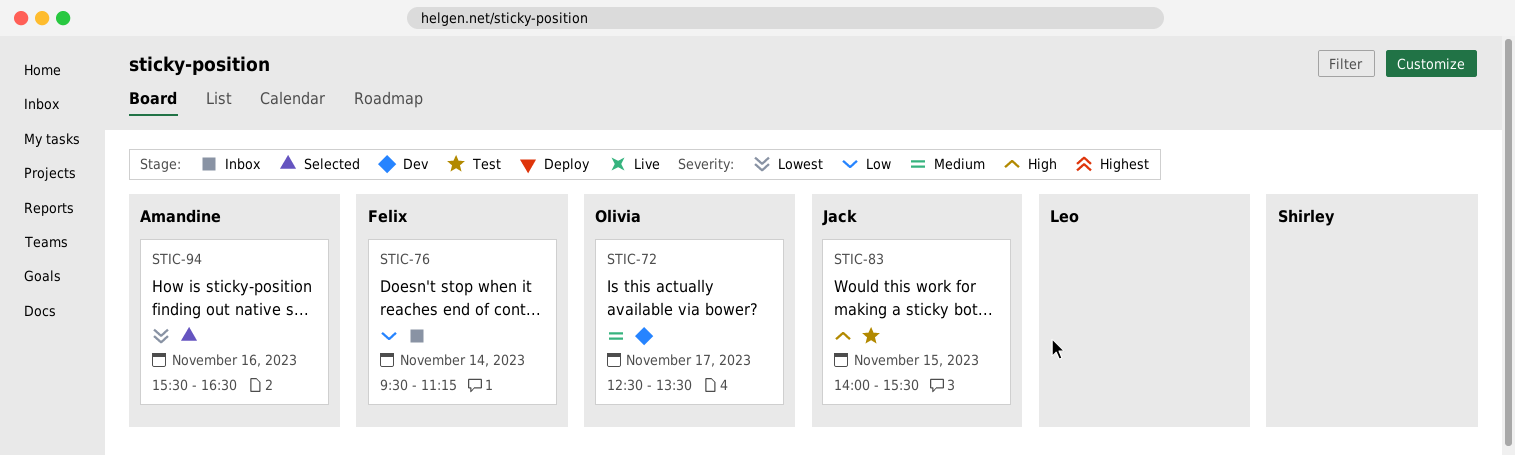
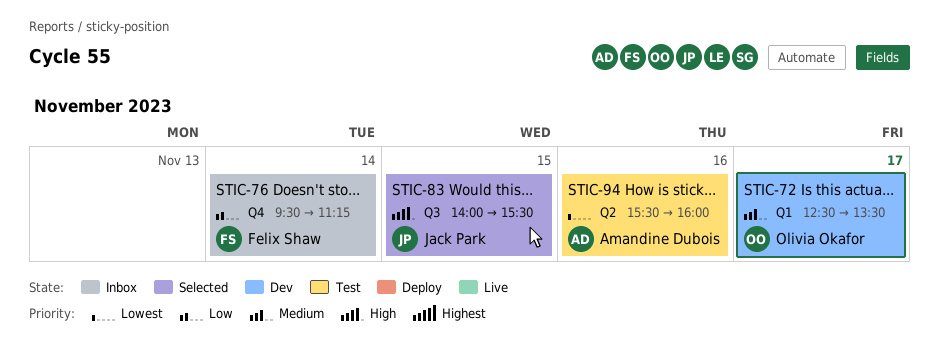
STIC-83, status: Test -> Selected
STIC-94, status: Selected -> Test
STIC-94, ends: 16:30 -> 16:00

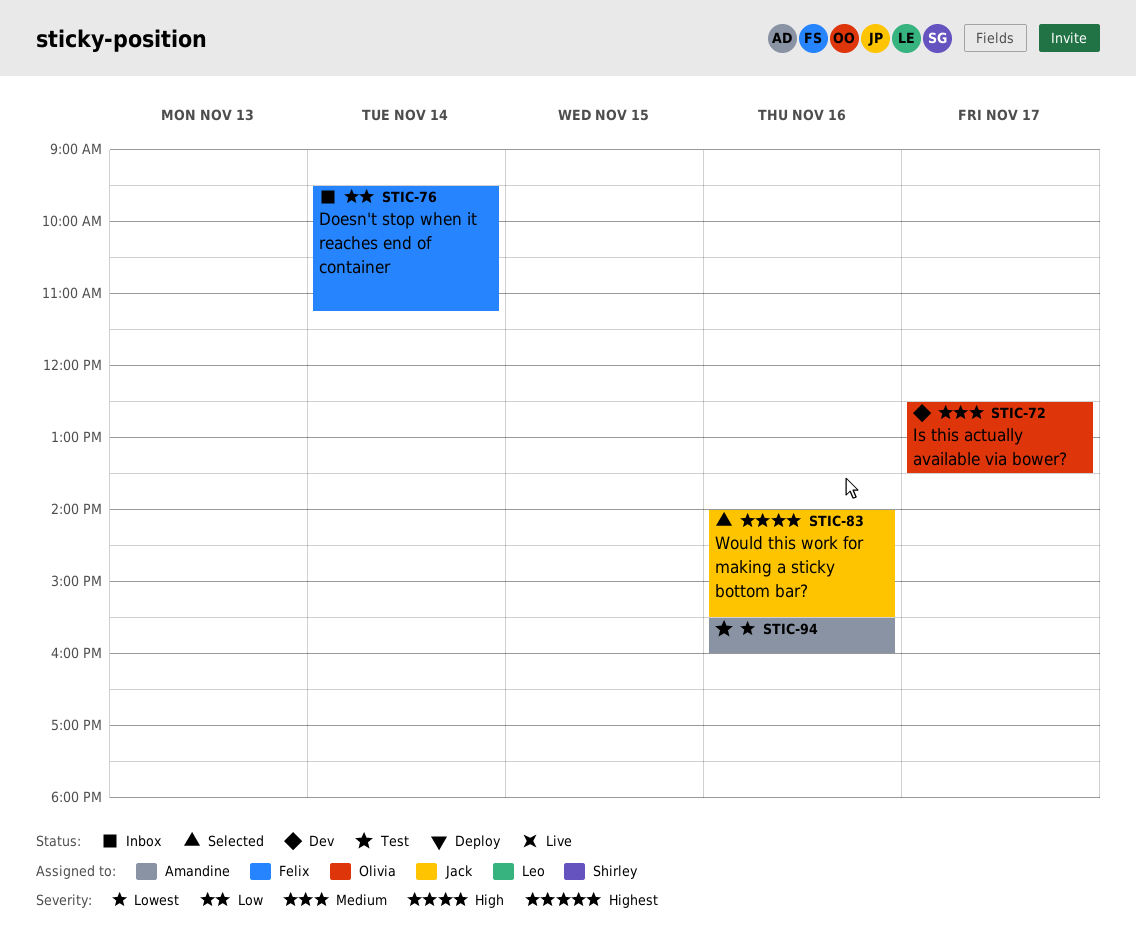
STIC-83, day: Nov 15 -> Nov 16

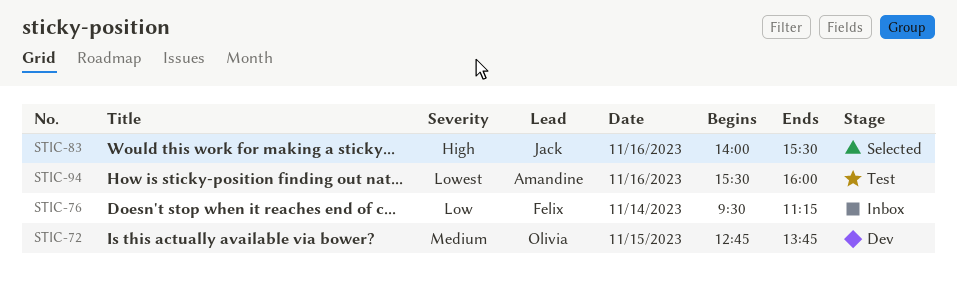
STIC-72, day: Nov 17 -> Nov 15
STIC-72, begins: 12:30 -> 12:45
STIC-72, ends: 13:30 -> 13:45

